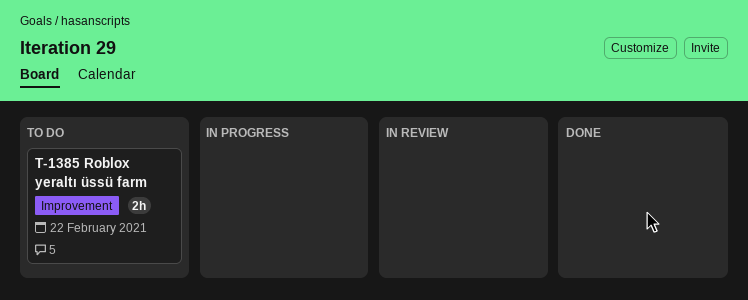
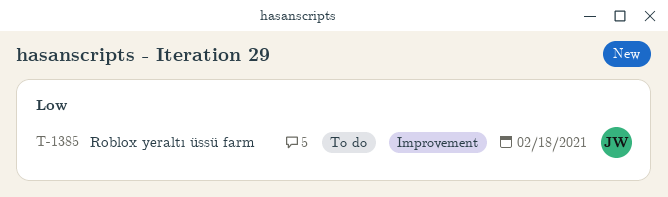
T-1385, due: Feb 22 -> Feb 18

